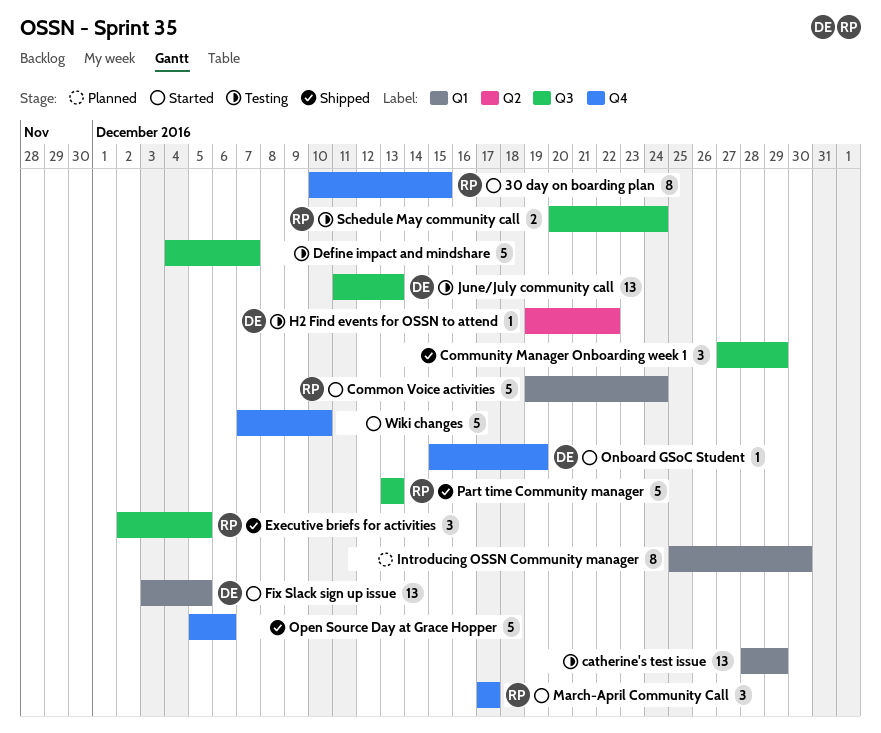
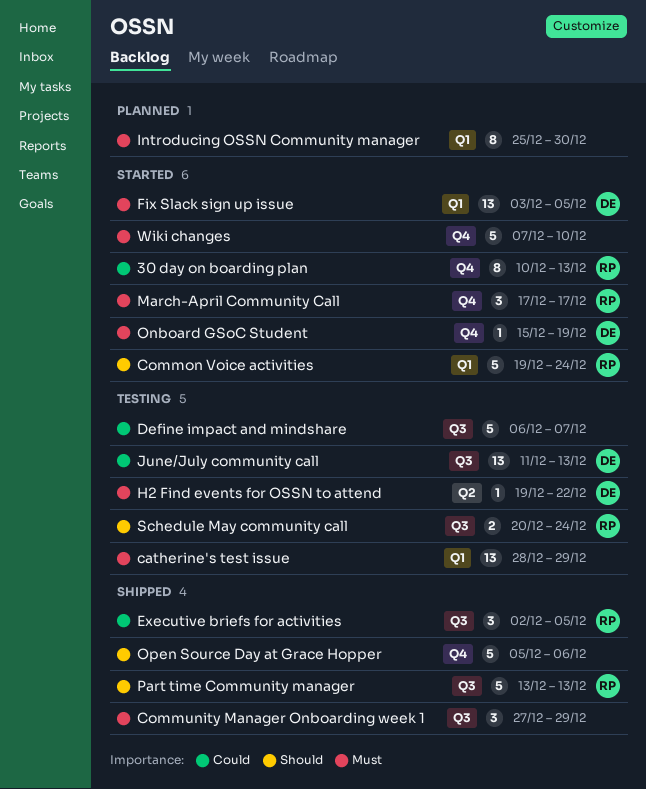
30 day on boarding plan, due: Dec 15 -> Dec 13
Define impact and mindshare, start: Dec 4 -> Dec 6

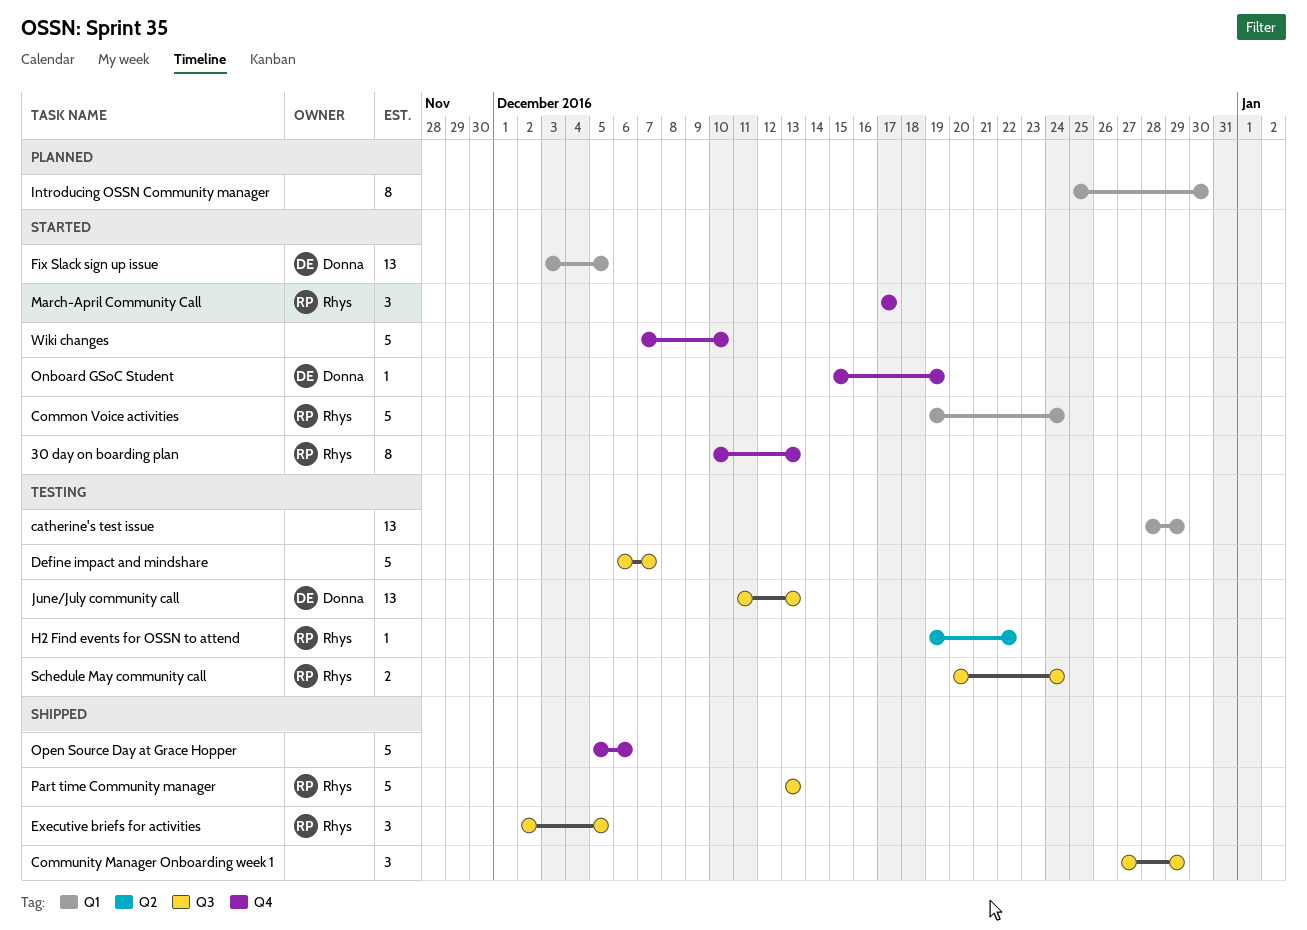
H2 Find events for OSSN to attend, owner: Donna -> Rhys

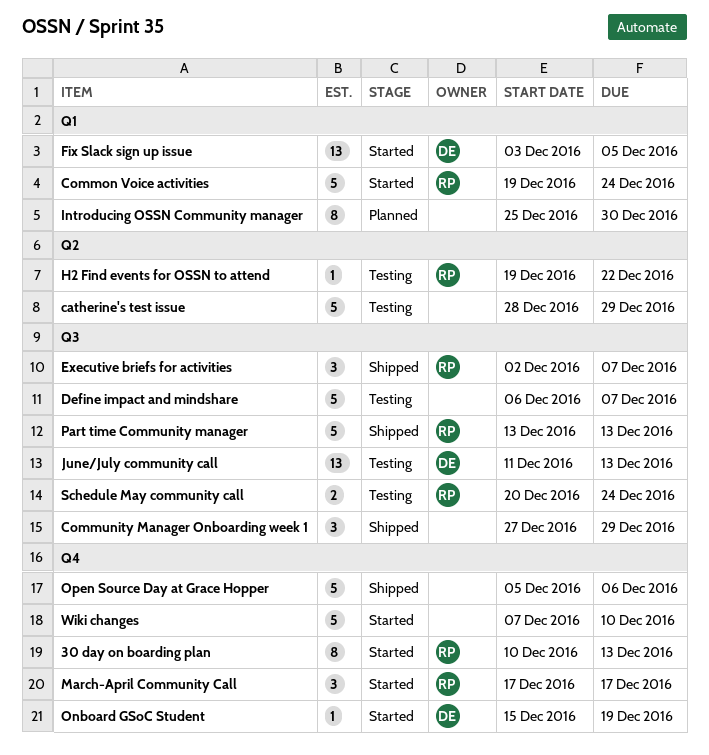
catherine's test issue, label: Q1 -> Q2
catherine's test issue, estimate: 13 -> 5
Executive briefs for activities, due: Dec 5 -> Dec 7

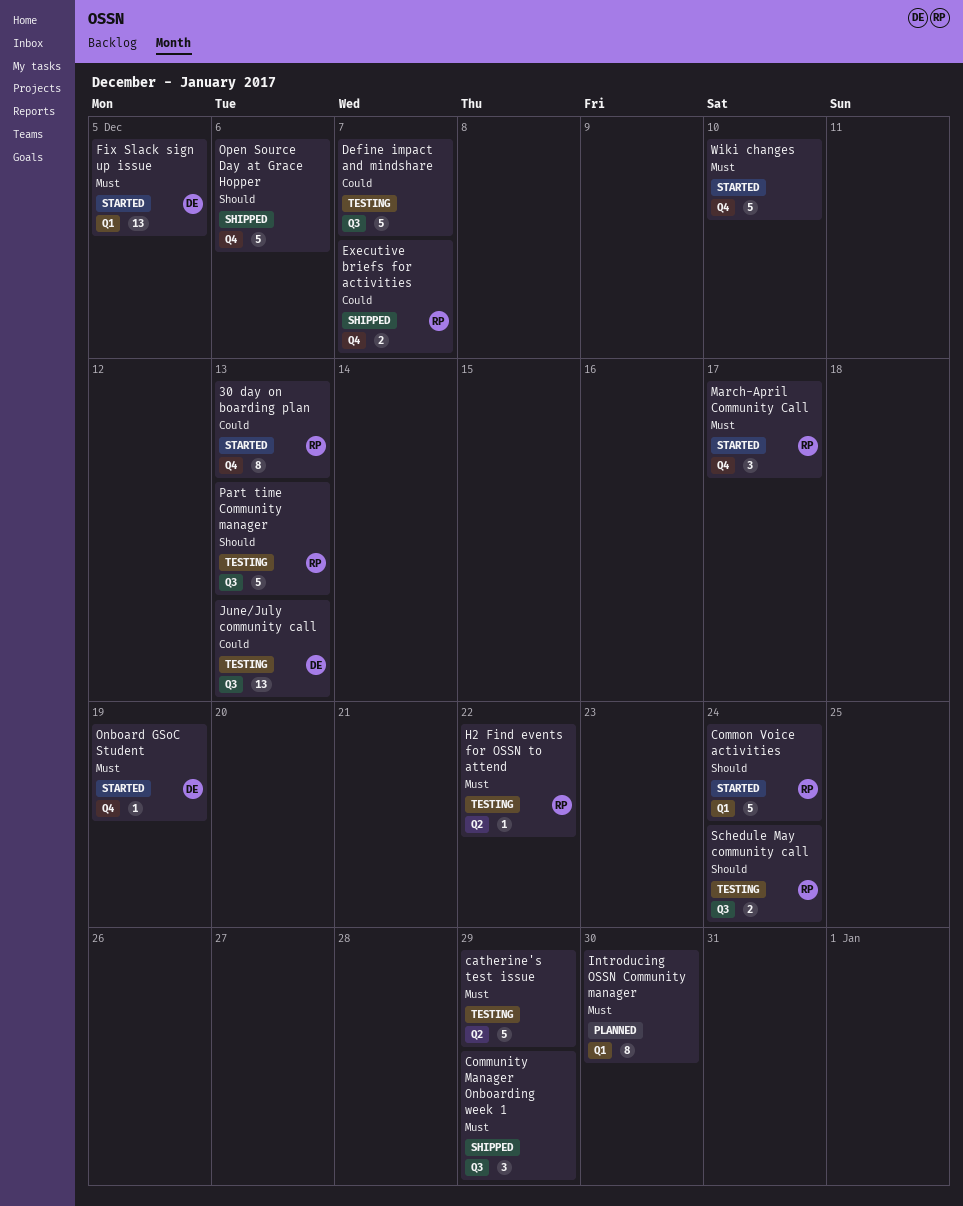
Executive briefs for activities, label: Q3 -> Q4
Executive briefs for activities, estimate: 3 -> 2
Part time Community manager, status: Shipped -> Testing

